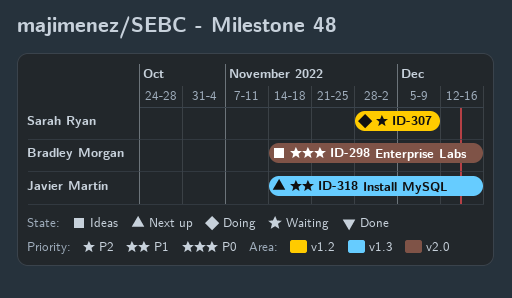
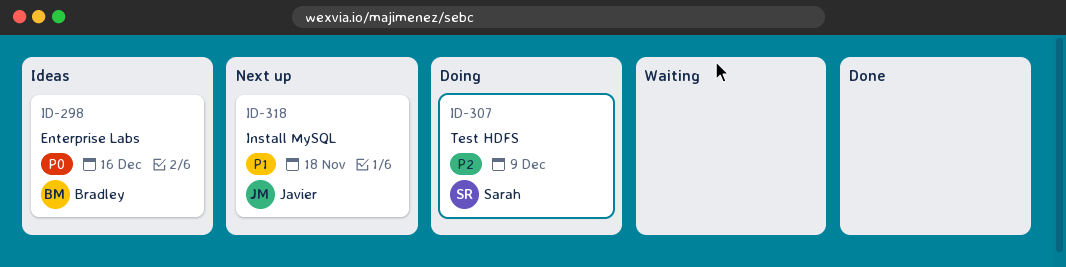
ID-318, due: Dec 16 -> Nov 18

